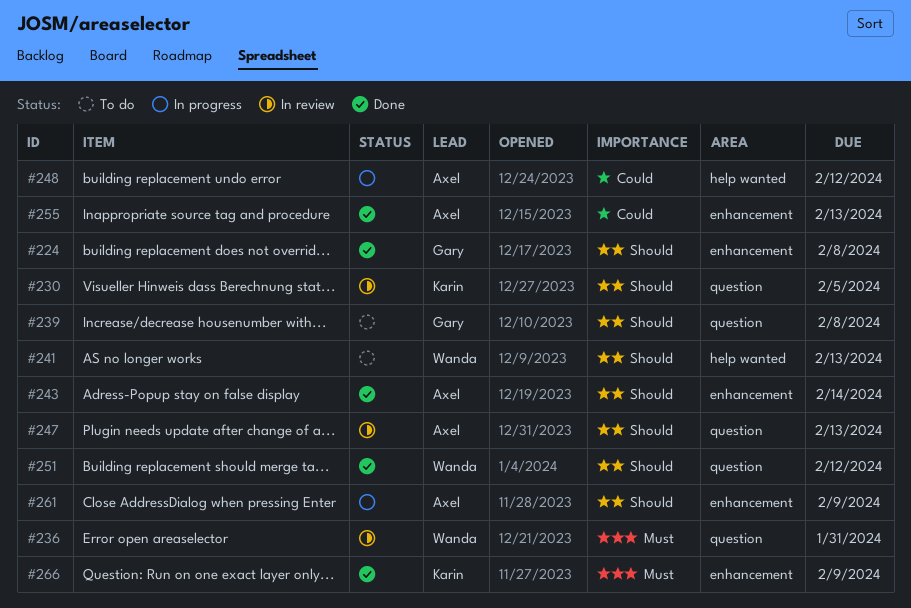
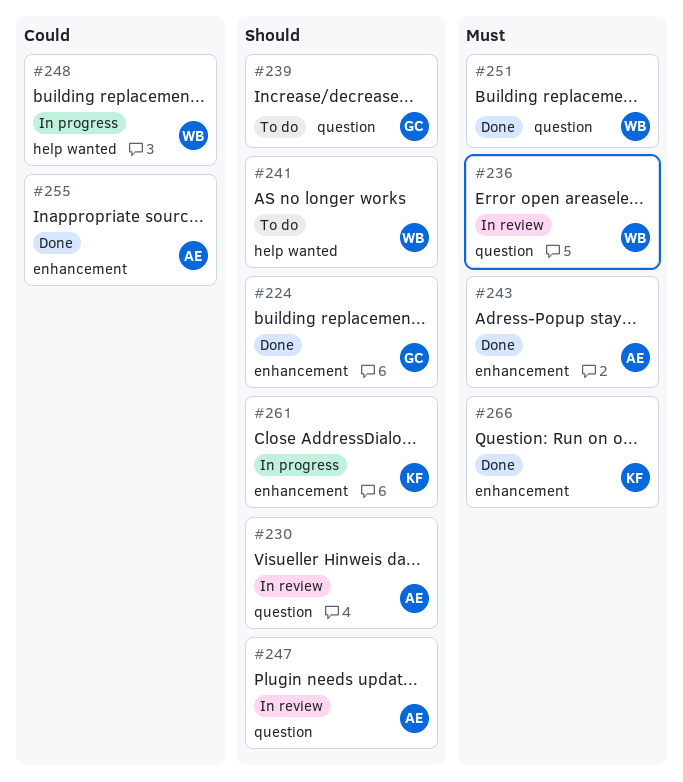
#230, owner: Karin -> Axel
#243, priority: Should -> Must
#248, owner: Axel -> Wanda
#251, priority: Should -> Must
#261, owner: Axel -> Karin

